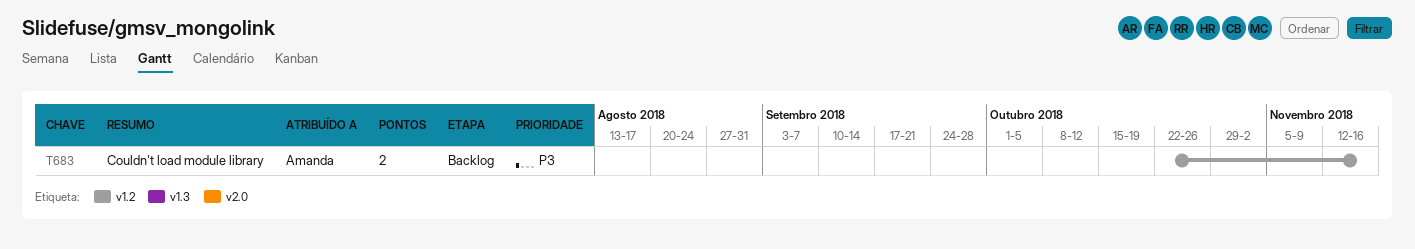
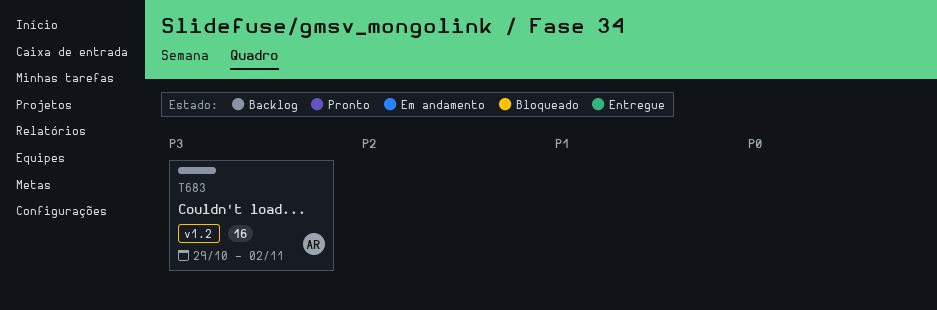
T683, estimate: 2 -> 16
T683, start: Oct 22 -> Oct 29
T683, due: Nov 16 -> Nov 2

